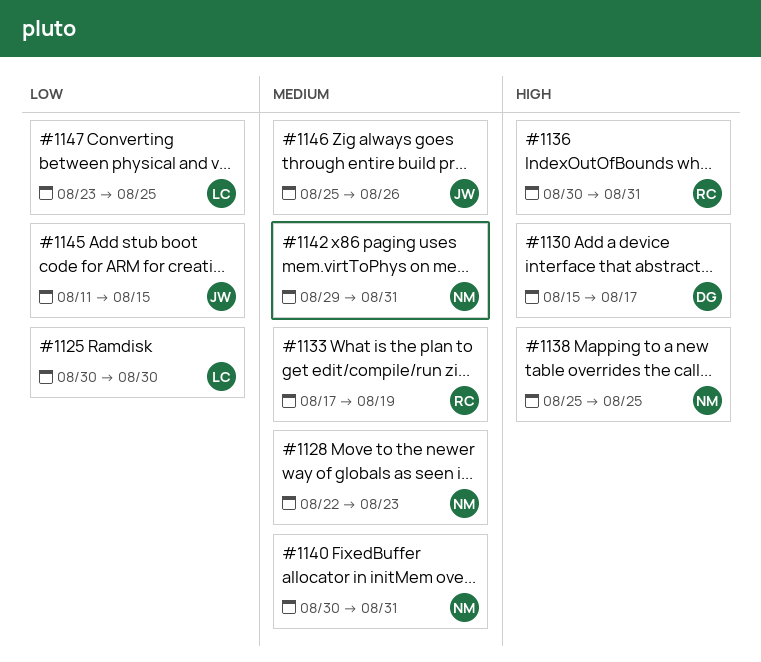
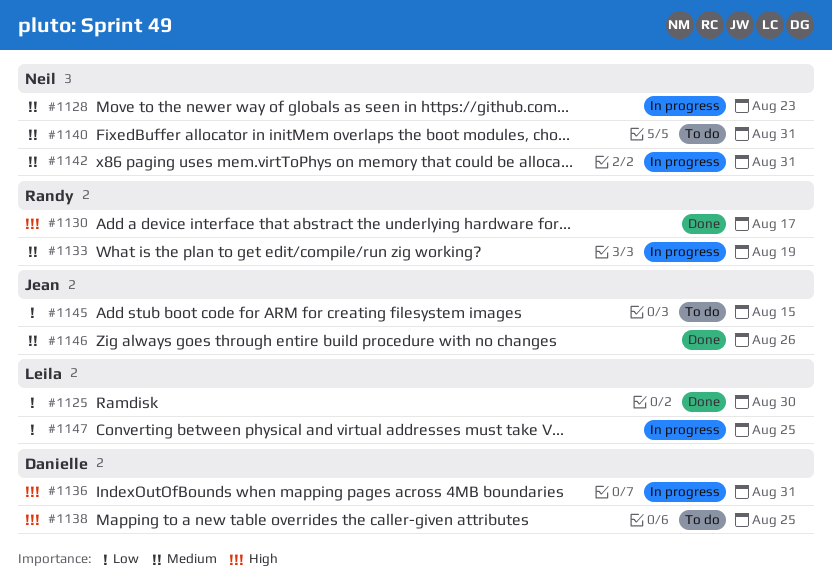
#1130, owner: Danielle -> Randy
#1136, owner: Randy -> Danielle
#1138, owner: Neil -> Danielle

